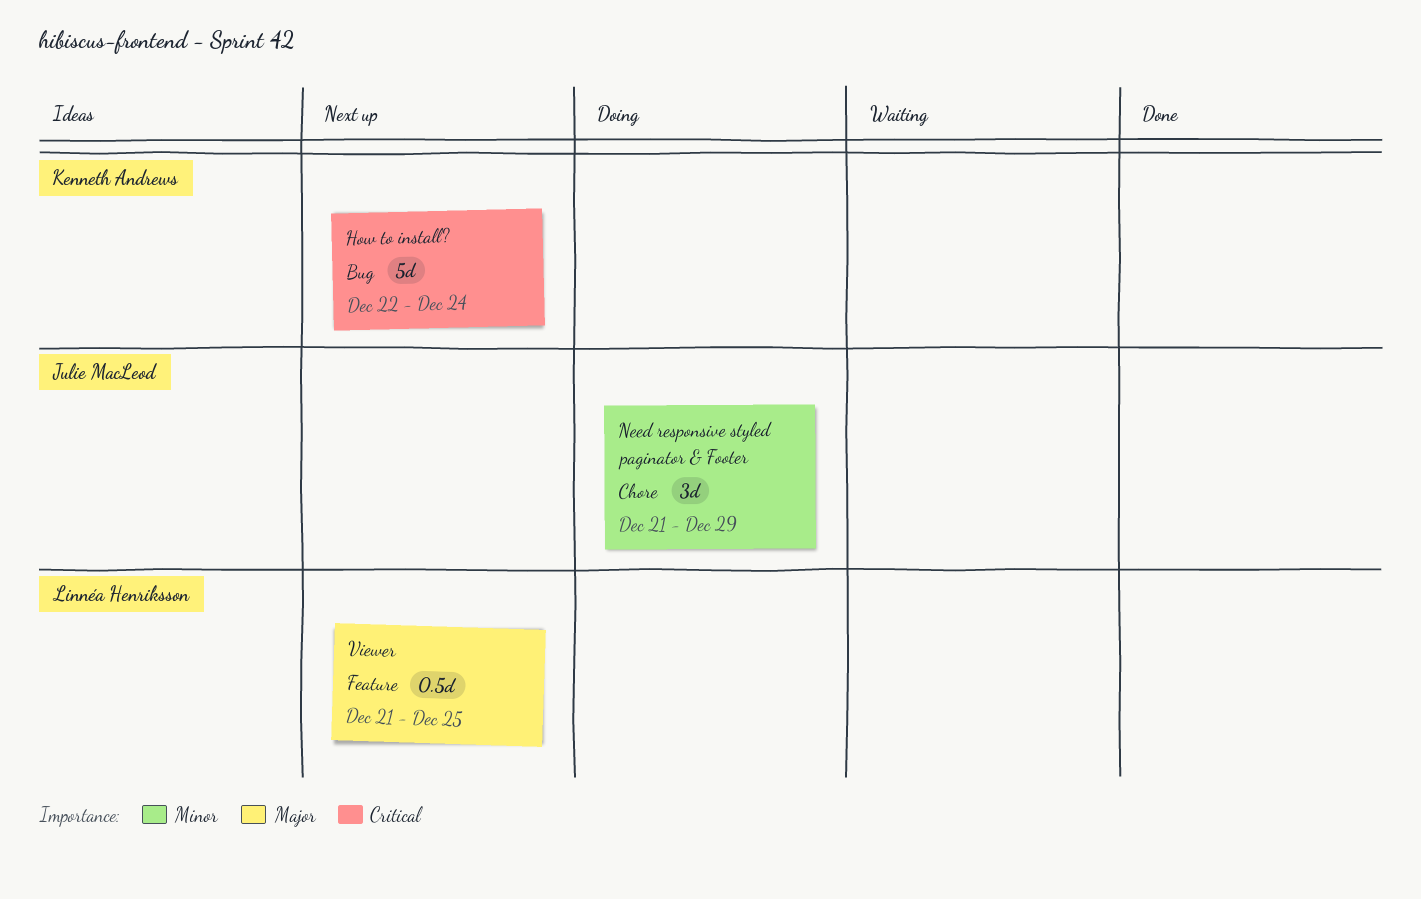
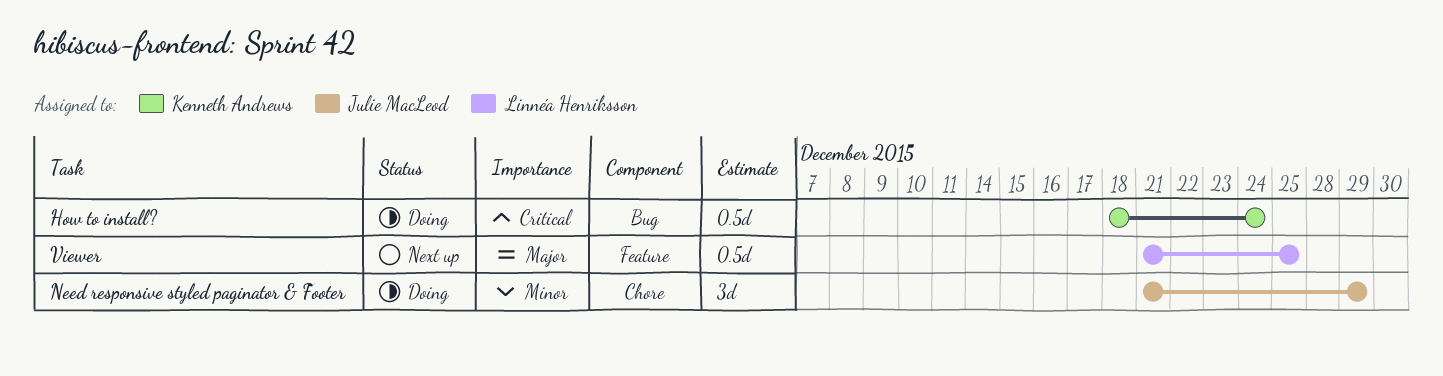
How to install?, status: Next up -> Doing
How to install?, estimate: 5d -> 0.5d
How to install?, start: Dec 22 -> Dec 18

